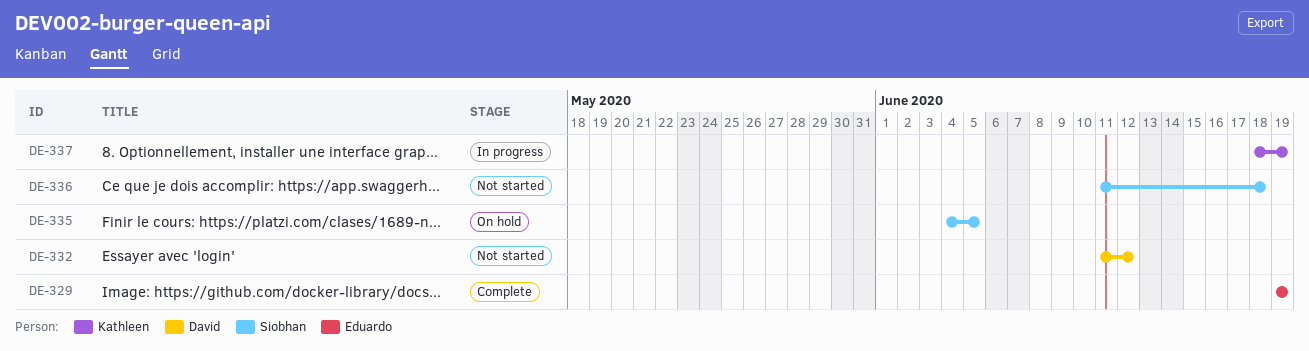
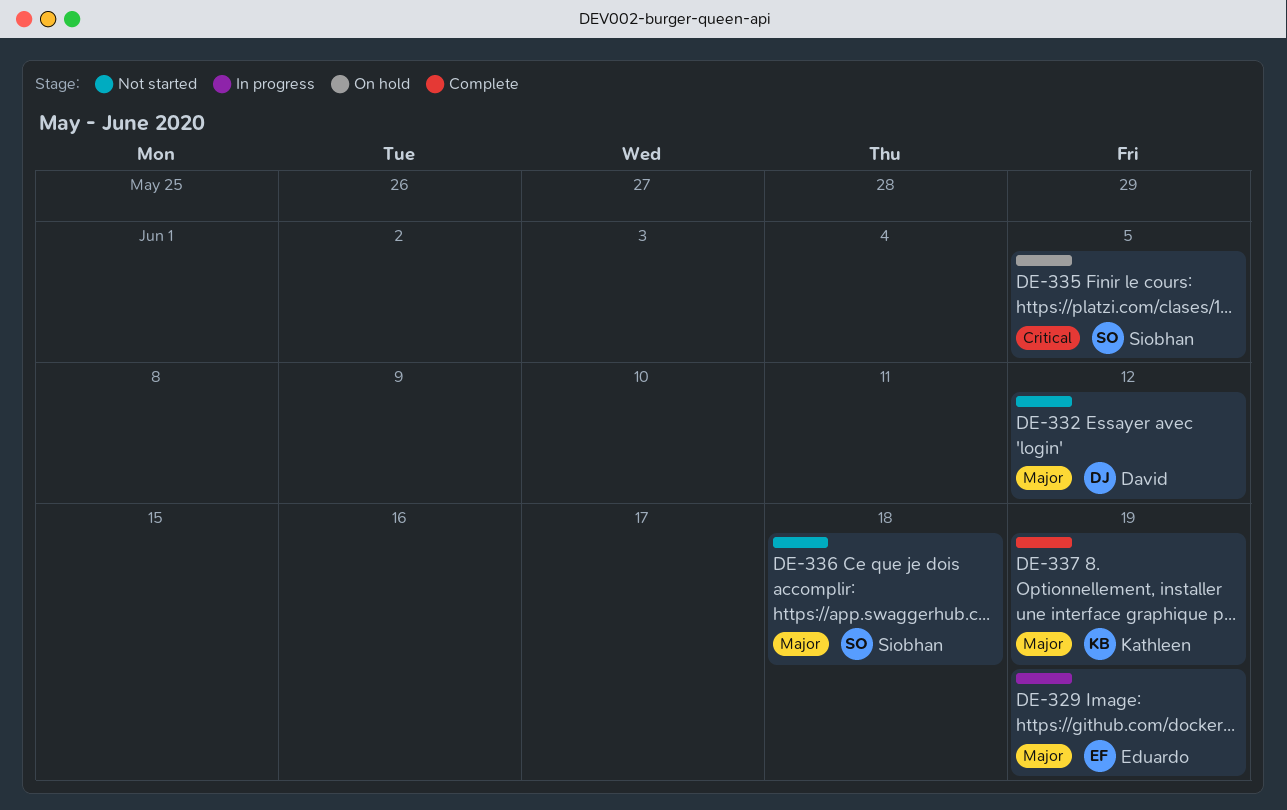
DE-329, status: Complete -> In progress
DE-337, status: In progress -> Complete

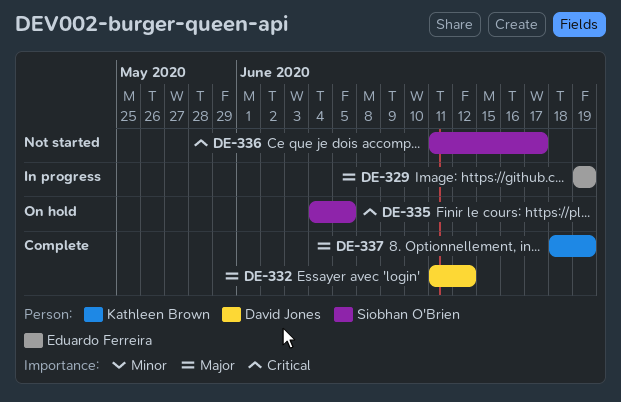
DE-332, status: Not started -> Complete
DE-336, priority: Major -> Critical
DE-336, due: Jun 18 -> Jun 17

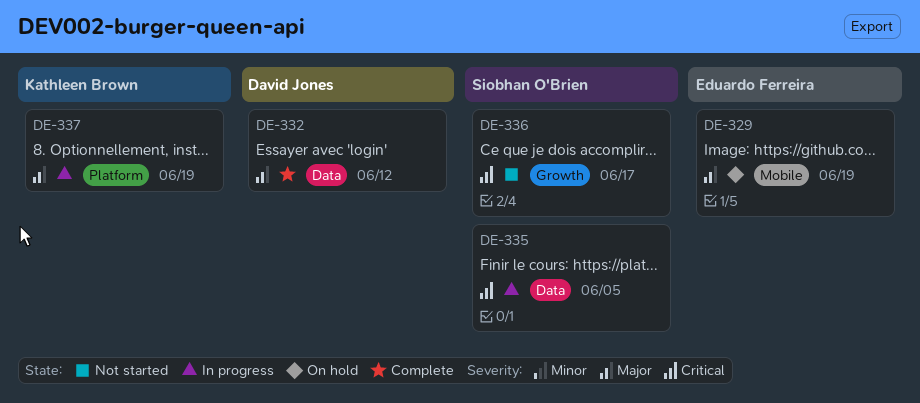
DE-329, status: In progress -> On hold
DE-335, status: On hold -> In progress
DE-337, status: Complete -> In progress

